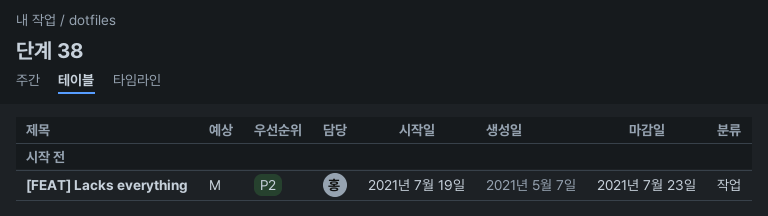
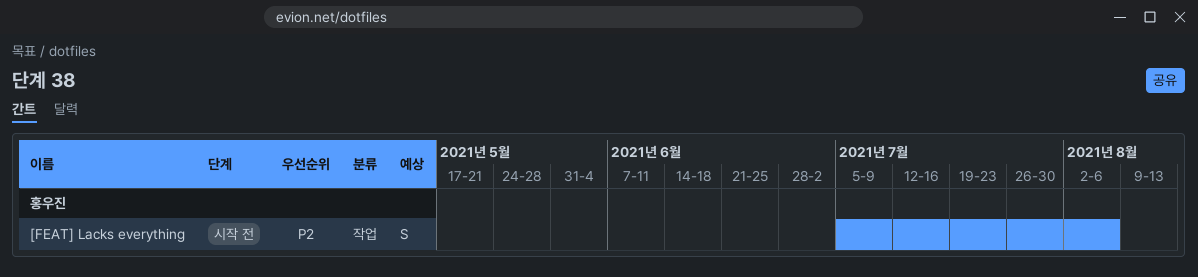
[FEAT] Lacks everything, estimate: M -> S
[FEAT] Lacks everything, start: Jul 19 -> Jul 5
[FEAT] Lacks everything, due: Jul 23 -> Aug 6

